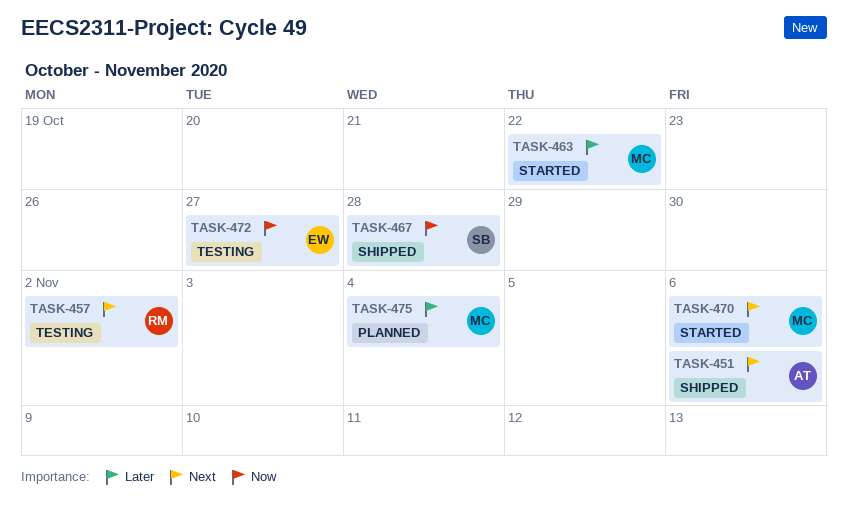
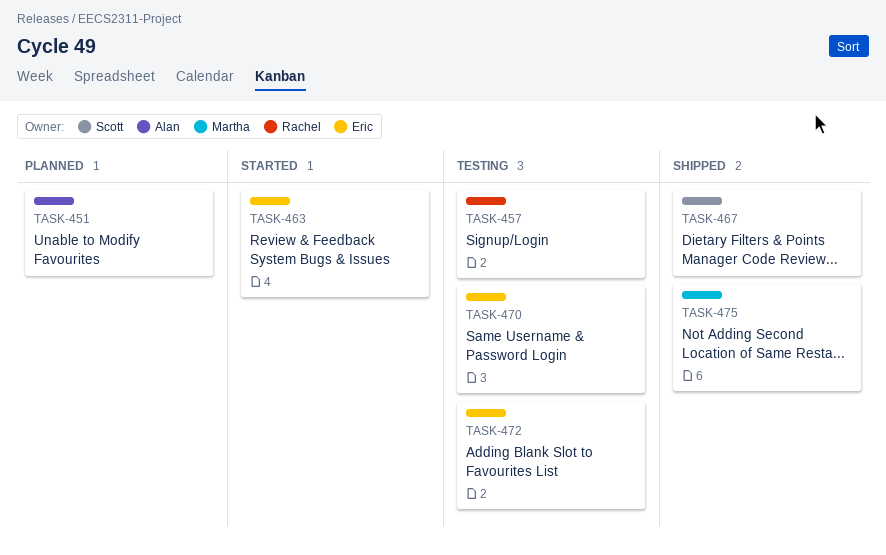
TASK-451, status: Shipped -> Planned
TASK-463, owner: Martha -> Eric
TASK-470, status: Started -> Testing
TASK-470, owner: Martha -> Eric
TASK-475, status: Planned -> Shipped

